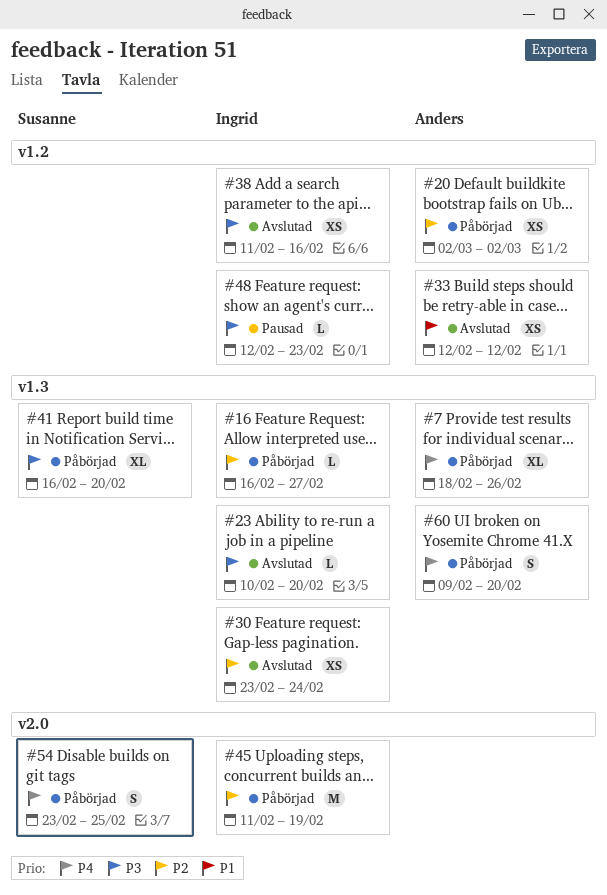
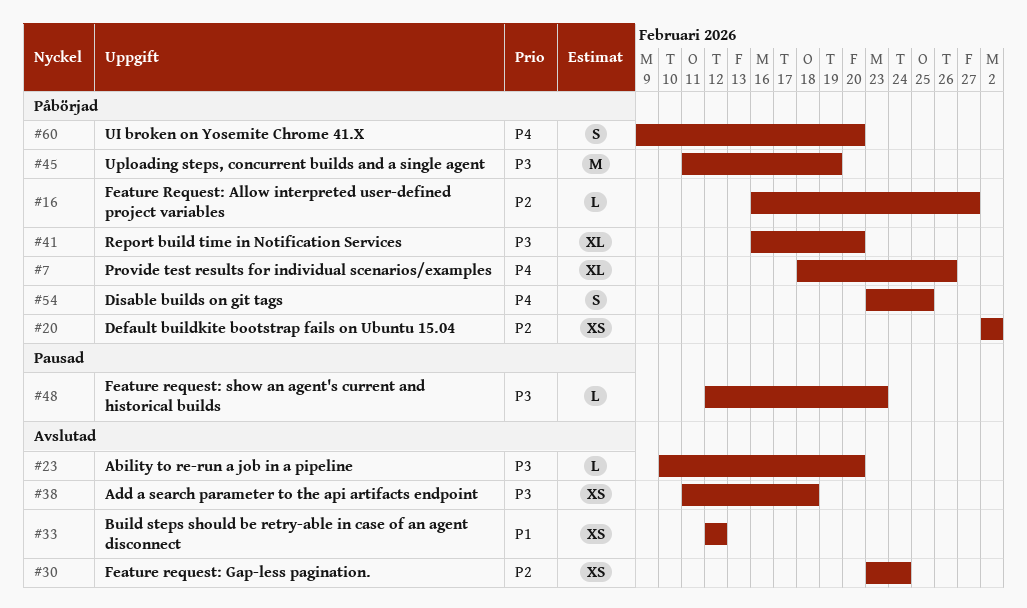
#38, due: Feb 16 -> Feb 18
#45, priority: P2 -> P3

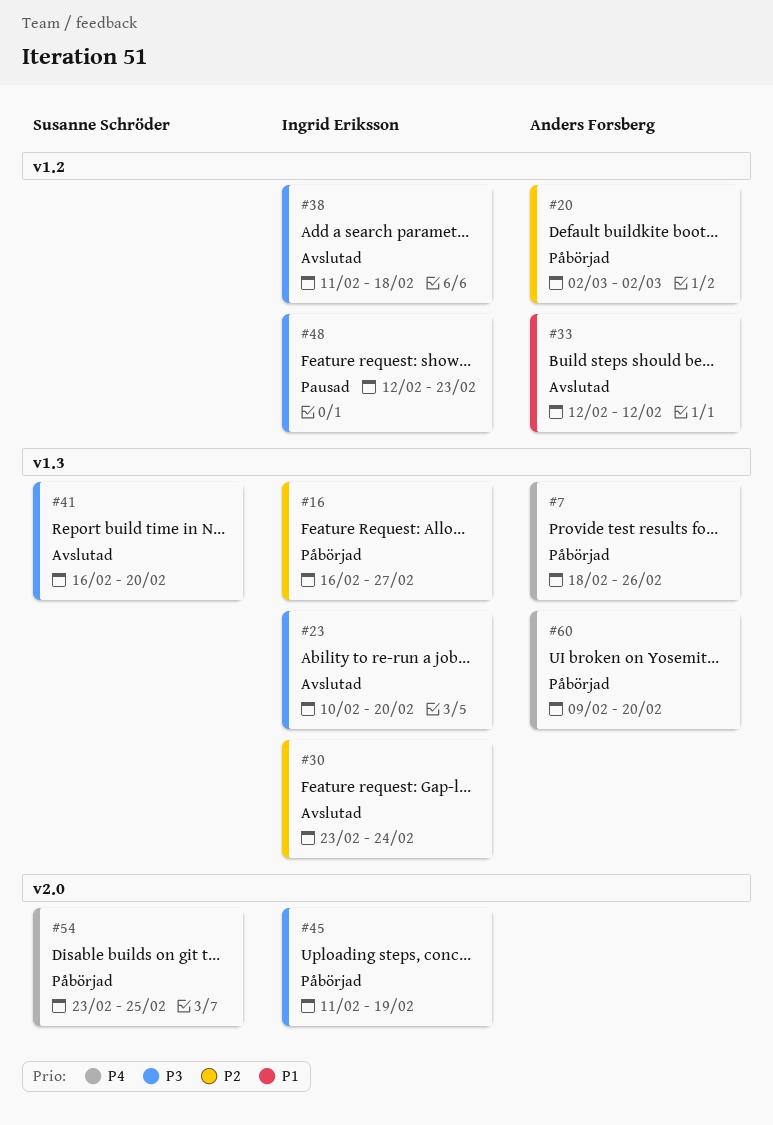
#41, status: Påbörjad -> Avslutad

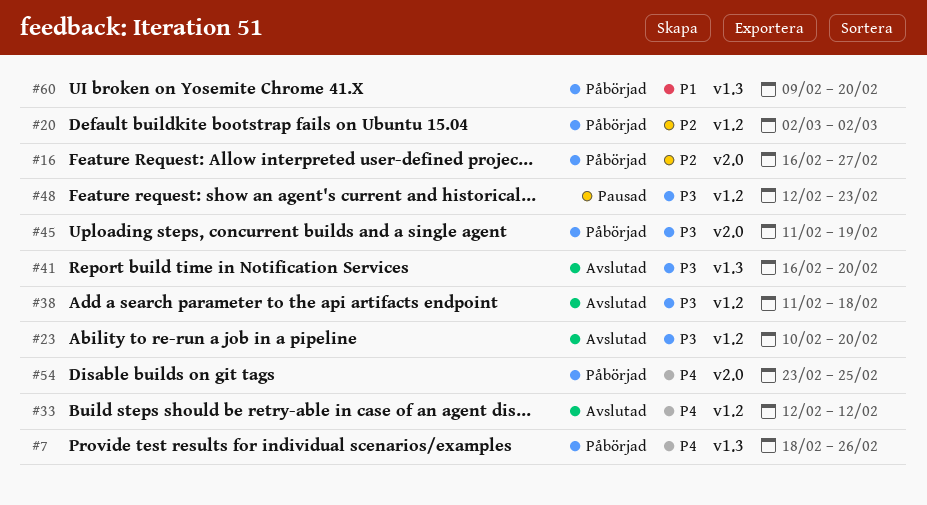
#16, label: v1.3 -> v2.0
#23, label: v1.3 -> v1.2
#30: present -> none
#33, priority: P1 -> P4
#60, priority: P4 -> P1

